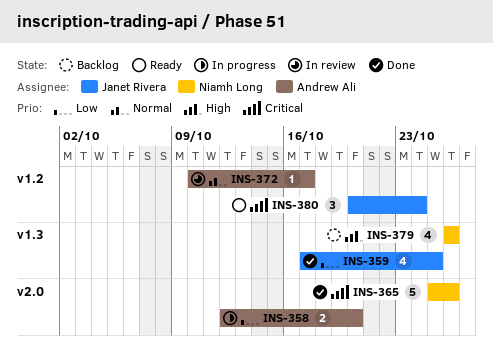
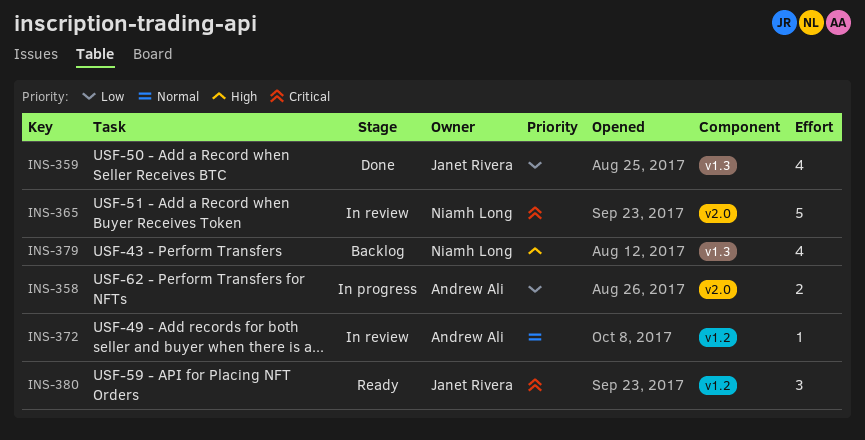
INS-365, status: Done -> In review

